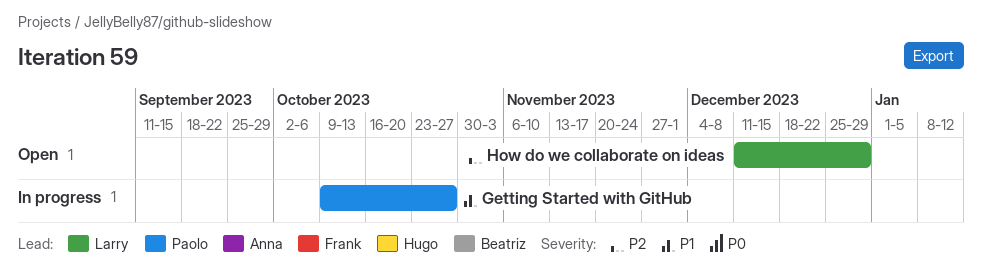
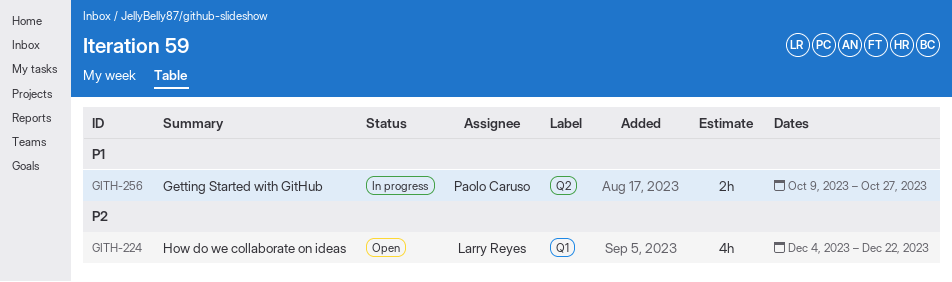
How do we collaborate on ideas, start: Dec 11 -> Dec 4
How do we collaborate on ideas, due: Dec 29 -> Dec 22

